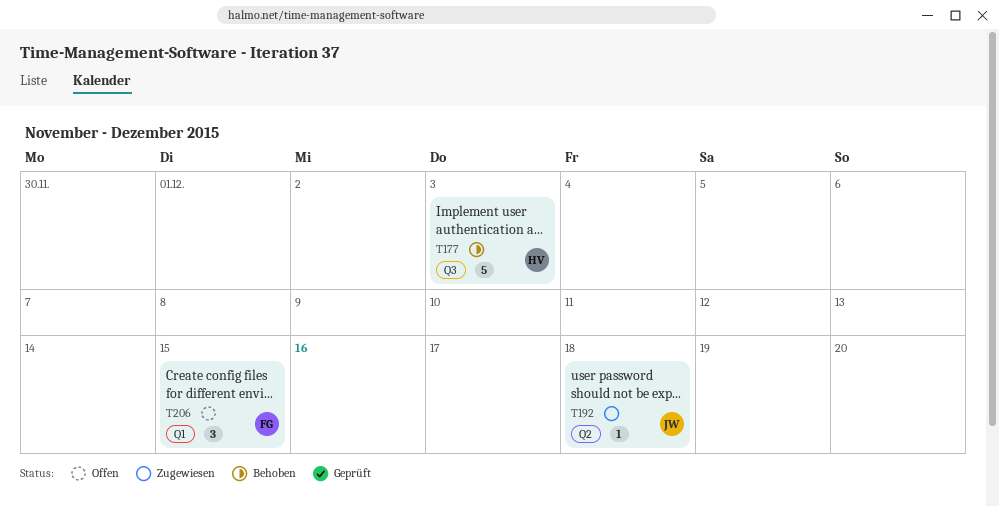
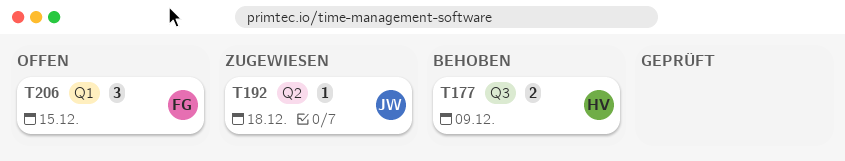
T177, estimate: 5 -> 2
T177, due: Dec 3 -> Dec 9

